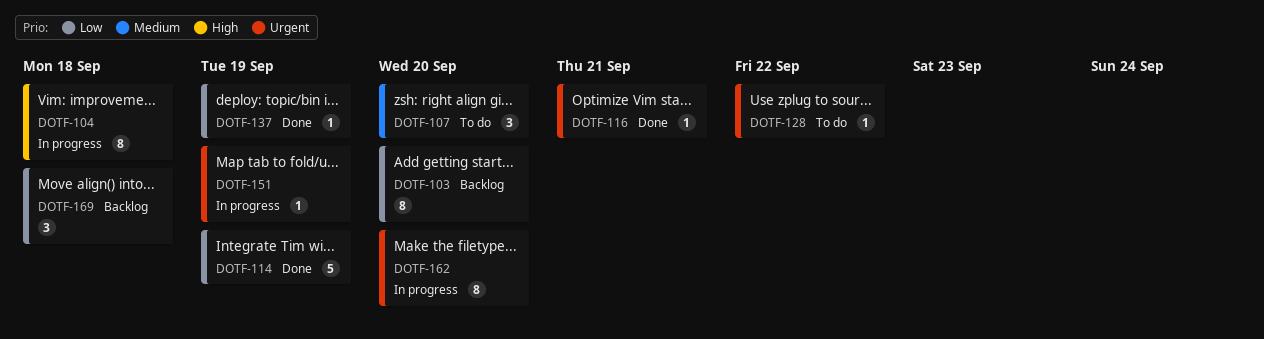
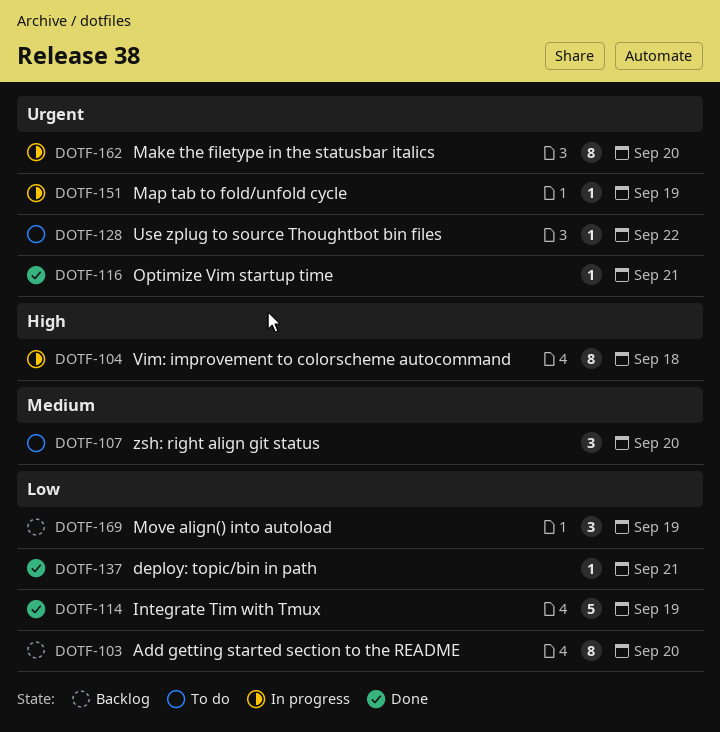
DOTF-137, due: Sep 19 -> Sep 21
DOTF-169, due: Sep 18 -> Sep 19

